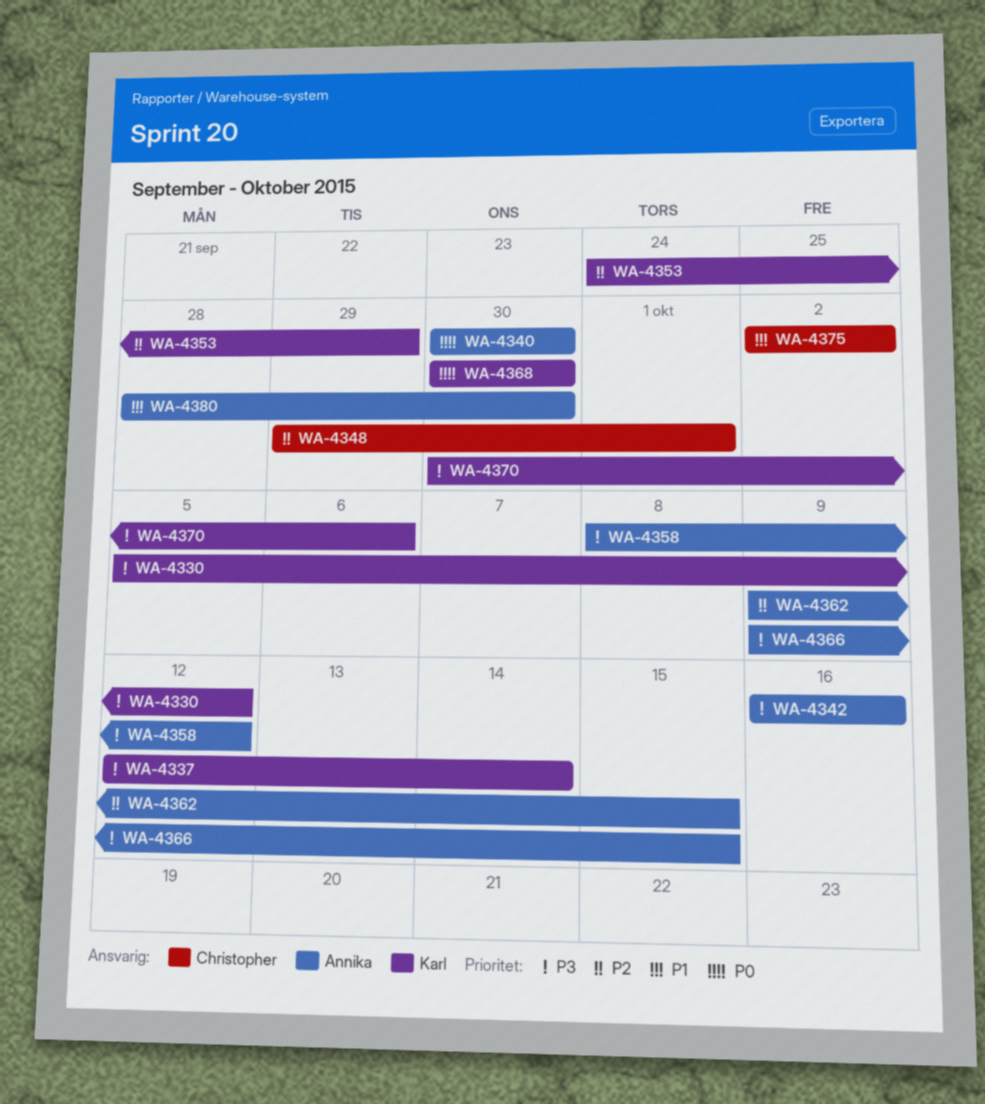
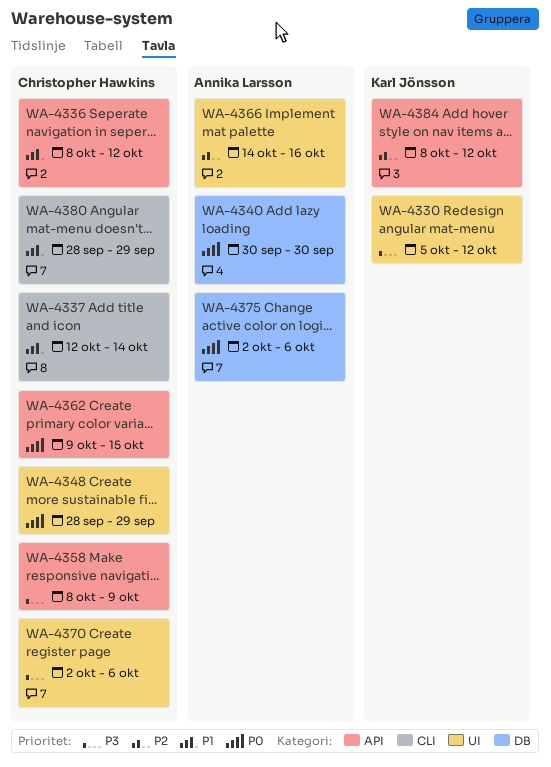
WA-4336: none -> present
WA-4337, owner: Karl Jönsson -> Christopher Hawkins
WA-4337, priority: P3 -> P1
WA-4342: present -> none
WA-4348, priority: P2 -> P0
WA-4348, start: Sep 29 -> Sep 28
WA-4348, due: Oct 1 -> Sep 29
WA-4353: present -> none
WA-4358, owner: Annika Larsson -> Christopher Hawkins
WA-4358, due: Oct 12 -> Oct 9
WA-4362, owner: Annika Larsson -> Christopher Hawkins
WA-4362, priority: P2 -> P0
WA-4366, priority: P3 -> P2
WA-4366, start: Oct 9 -> Oct 14
WA-4366, due: Oct 15 -> Oct 16
WA-4368: present -> none
WA-4370, owner: Karl Jönsson -> Christopher Hawkins
WA-4370, start: Sep 30 -> Oct 2
WA-4375, owner: Christopher Hawkins -> Annika Larsson
WA-4375, priority: P1 -> P0
WA-4375, due: Oct 2 -> Oct 6
WA-4380, owner: Annika Larsson -> Christopher Hawkins
WA-4380, due: Sep 30 -> Sep 29
WA-4384: none -> present

